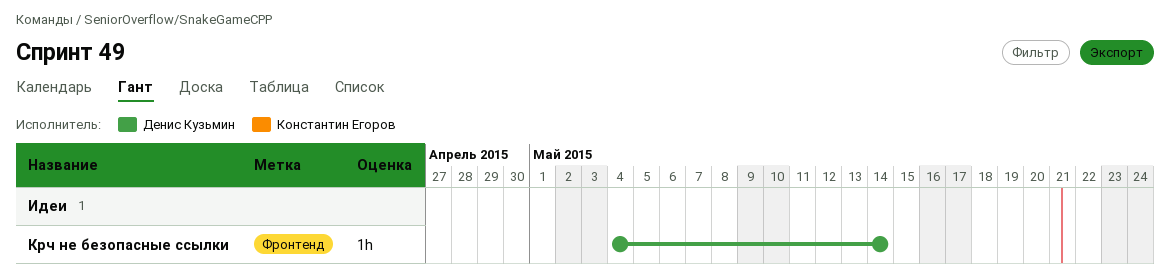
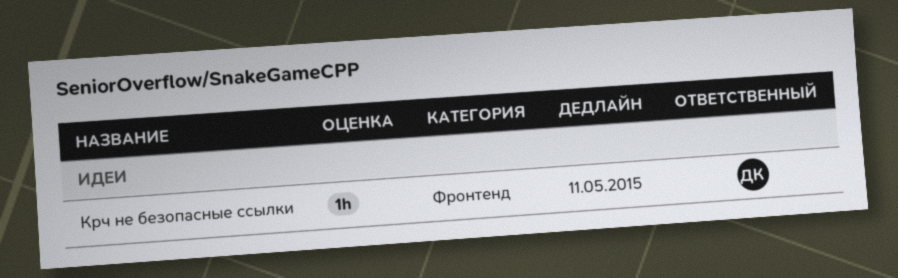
Крч не безопасные ссылки, due: May 14 -> May 11

